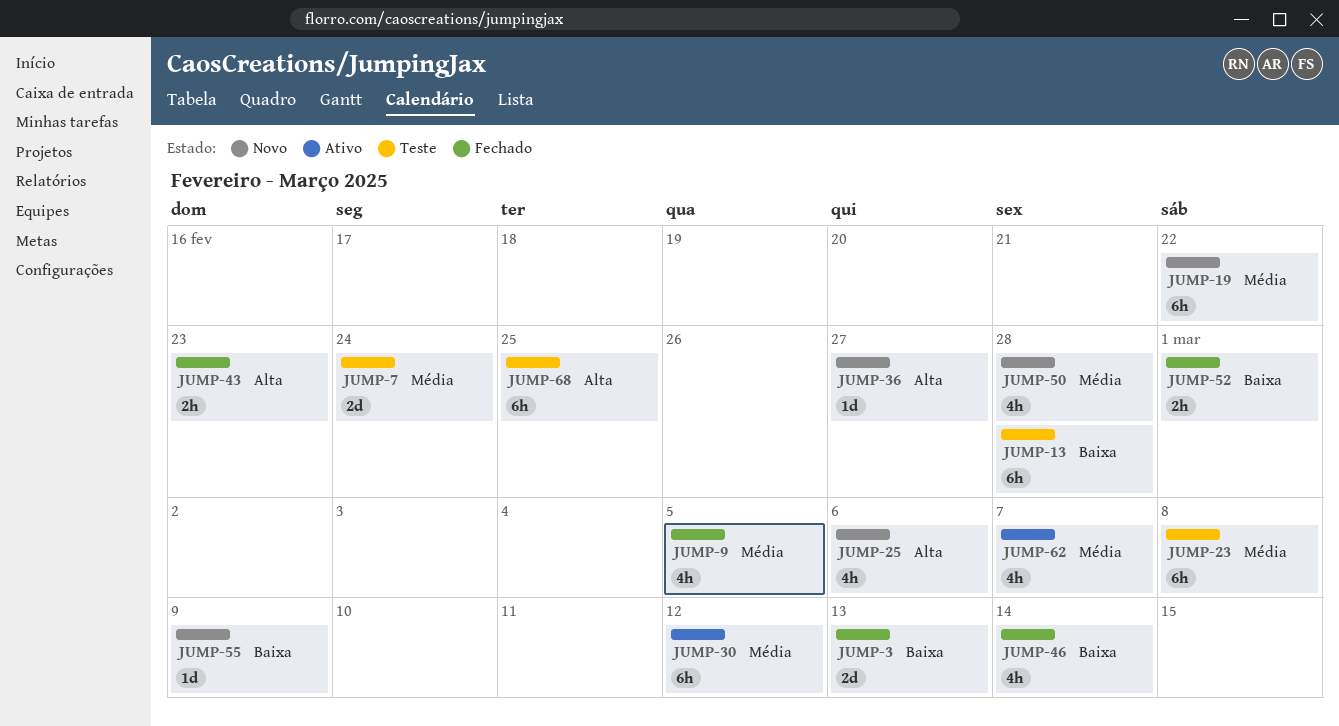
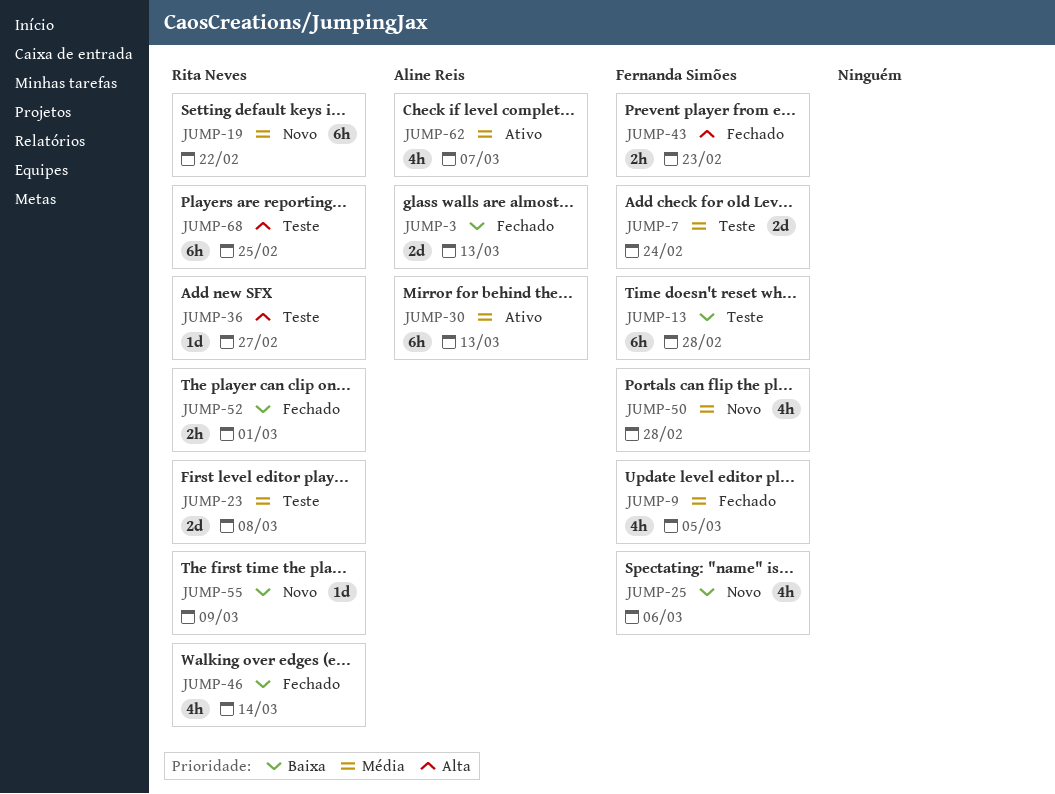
JUMP-23, estimate: 6h -> 2d
JUMP-25, priority: Alta -> Baixa
JUMP-30, due: Mar 12 -> Mar 13
JUMP-36, status: Novo -> Teste

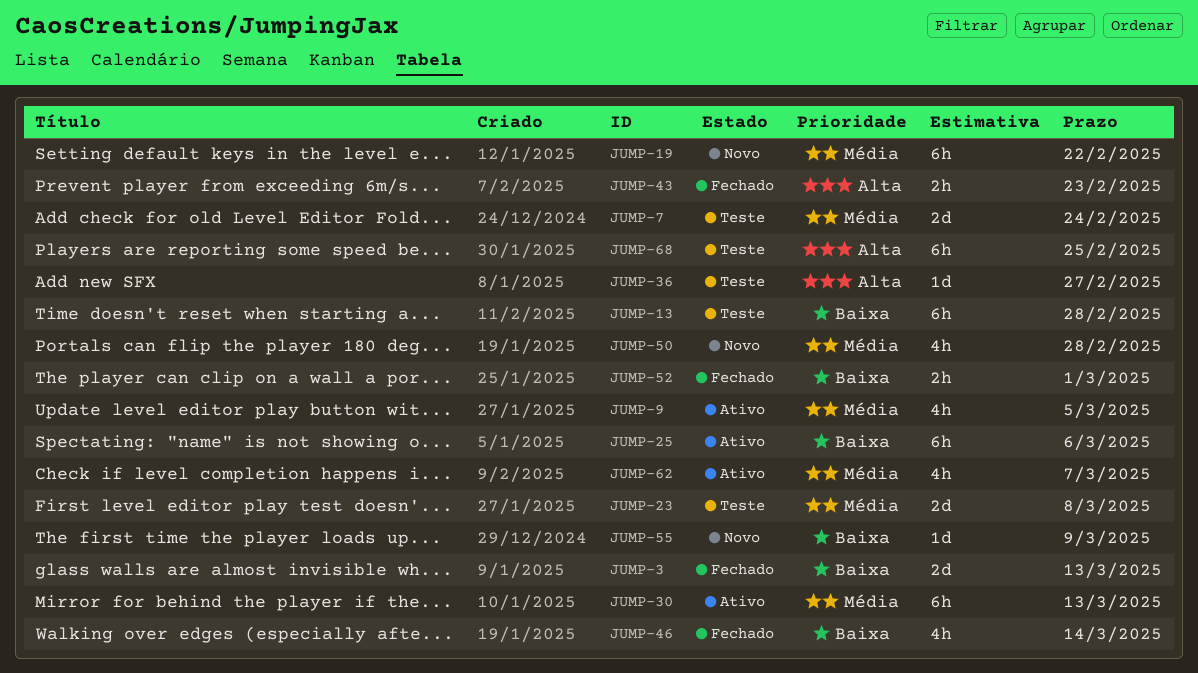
JUMP-9, status: Fechado -> Ativo
JUMP-25, status: Novo -> Ativo
JUMP-25, estimate: 4h -> 6h

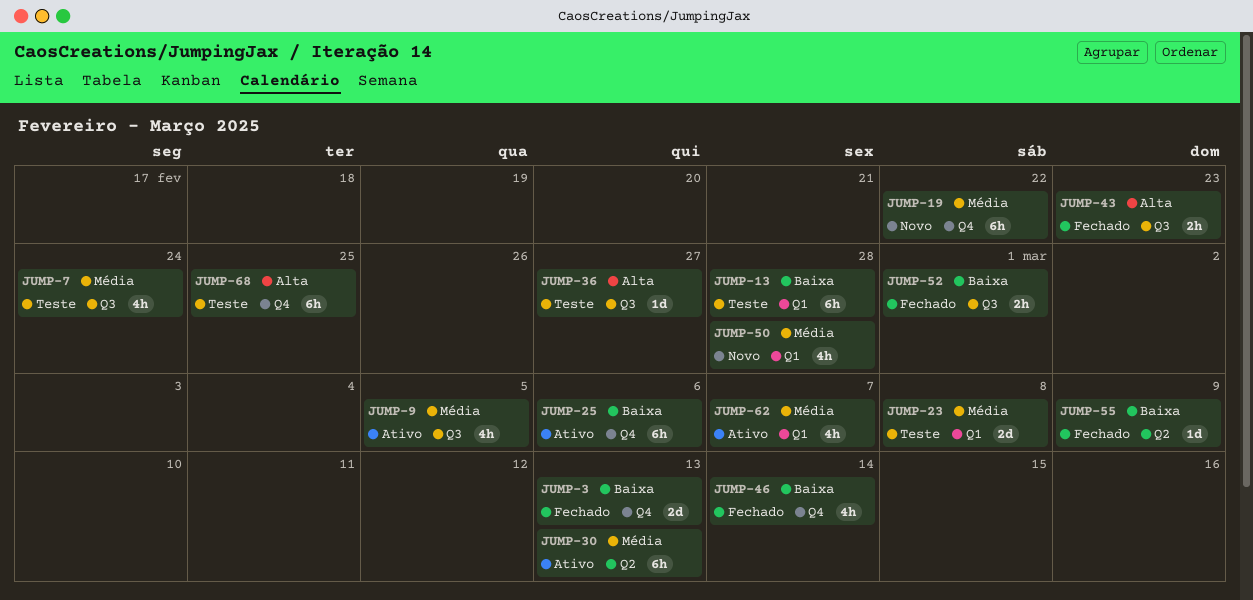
JUMP-7, estimate: 2d -> 4h
JUMP-55, status: Novo -> Fechado

